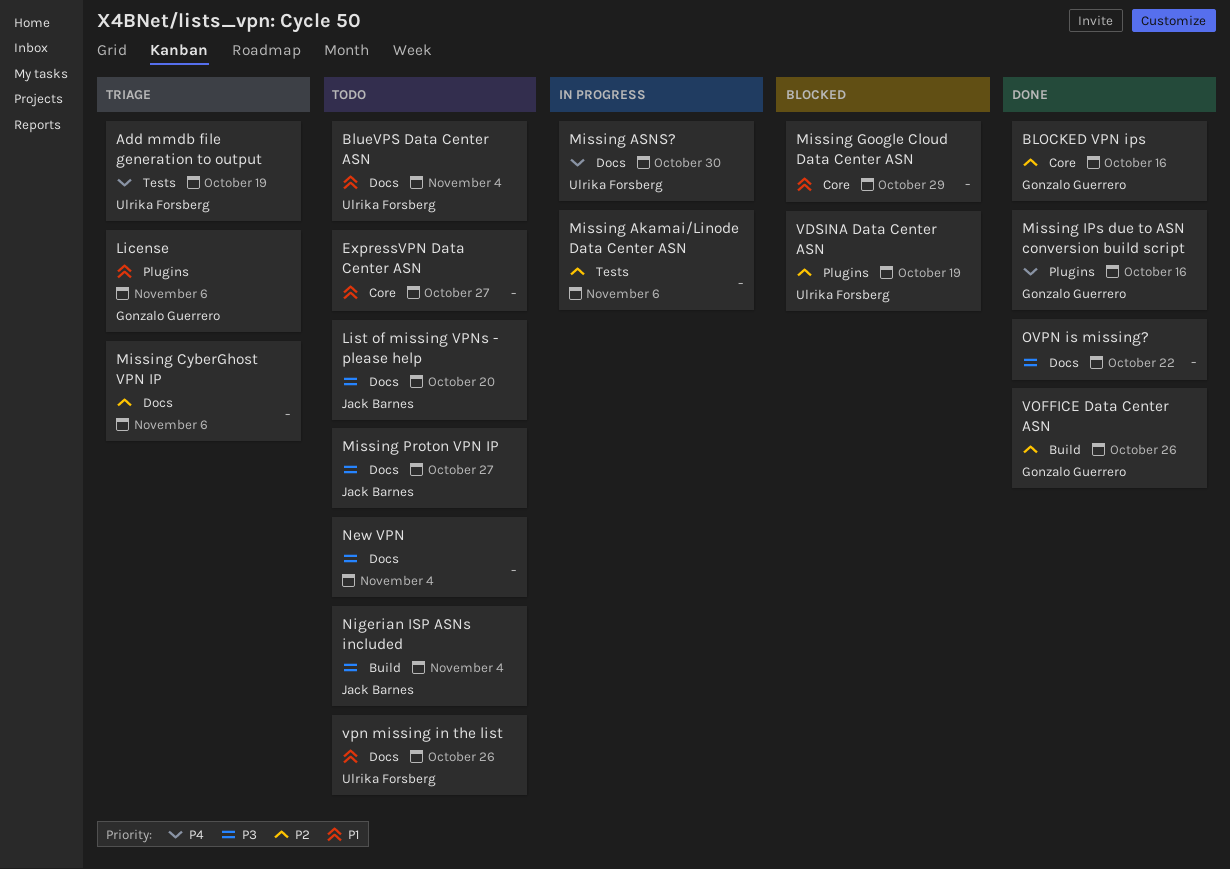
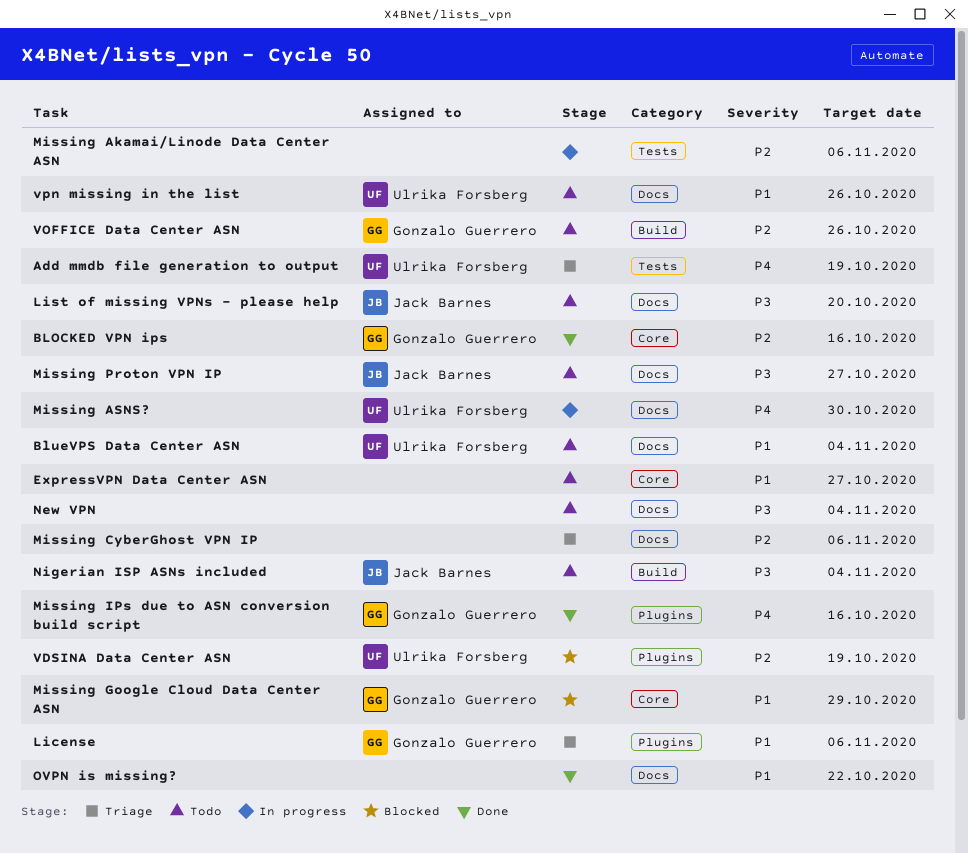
Missing Google Cloud Data Center ASN, owner: none -> Gonzalo Guerrero
OVPN is missing?, priority: P3 -> P1
VOFFICE Data Center ASN, status: Done -> Todo

